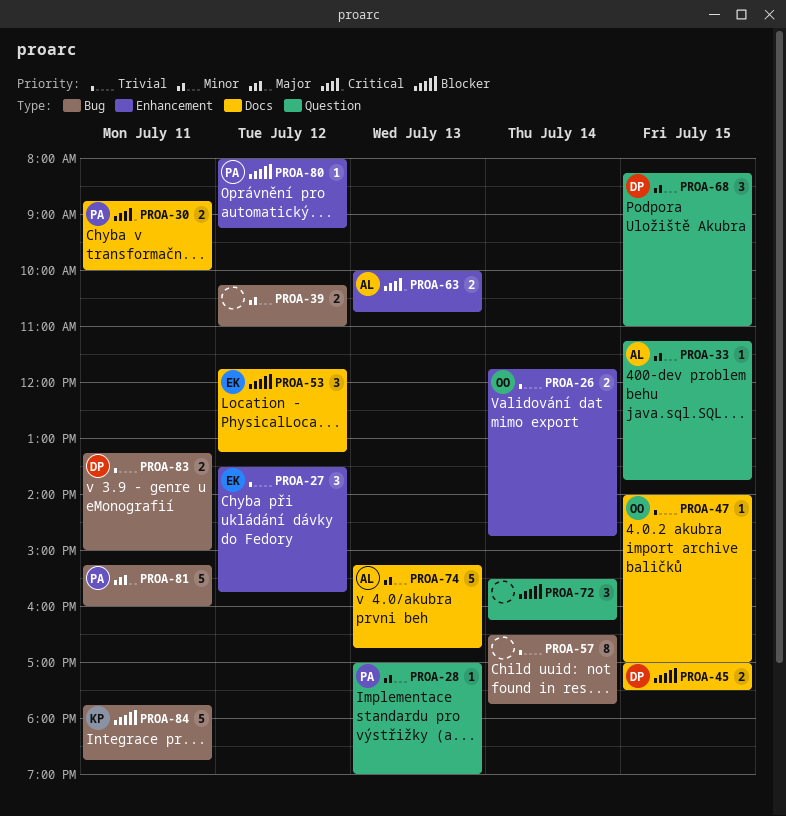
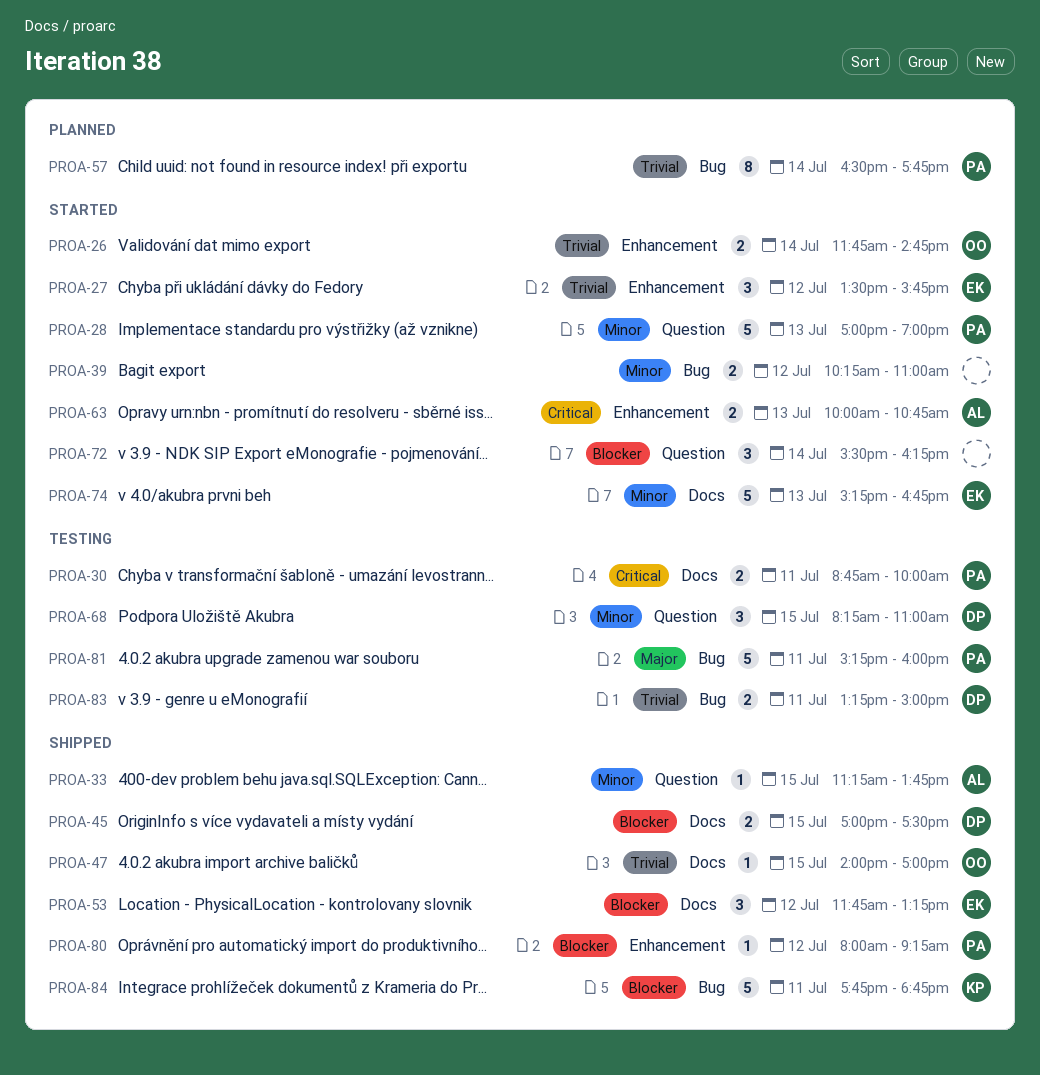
PROA-28, estimate: 1 -> 5
PROA-57, owner: none -> PA
PROA-74, owner: AL -> EK

